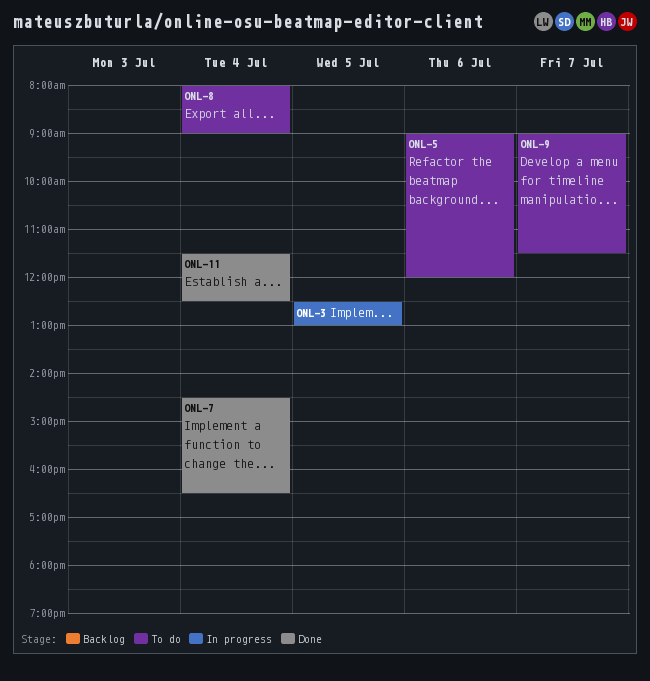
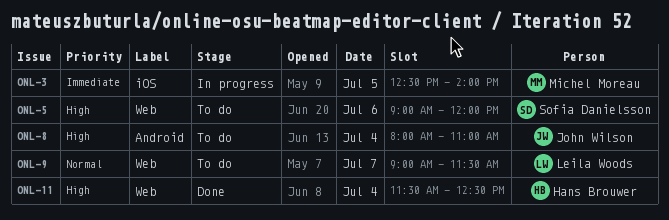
ONL-3, ends: 13:00 -> 14:00
ONL-7: present -> none
ONL-8, ends: 09:00 -> 11:00

